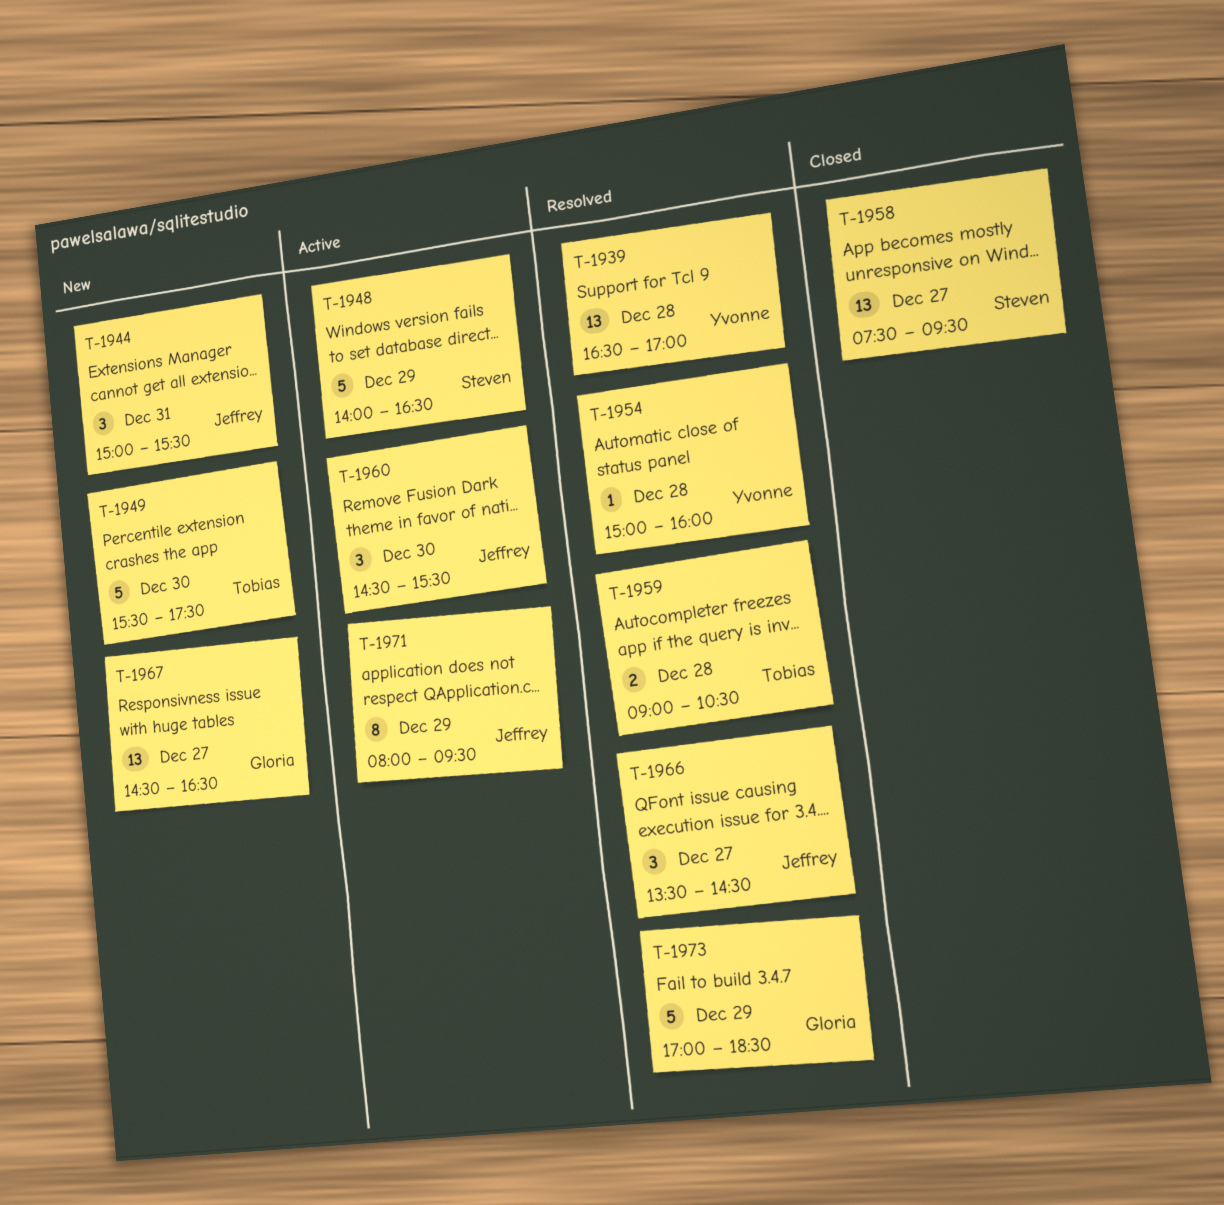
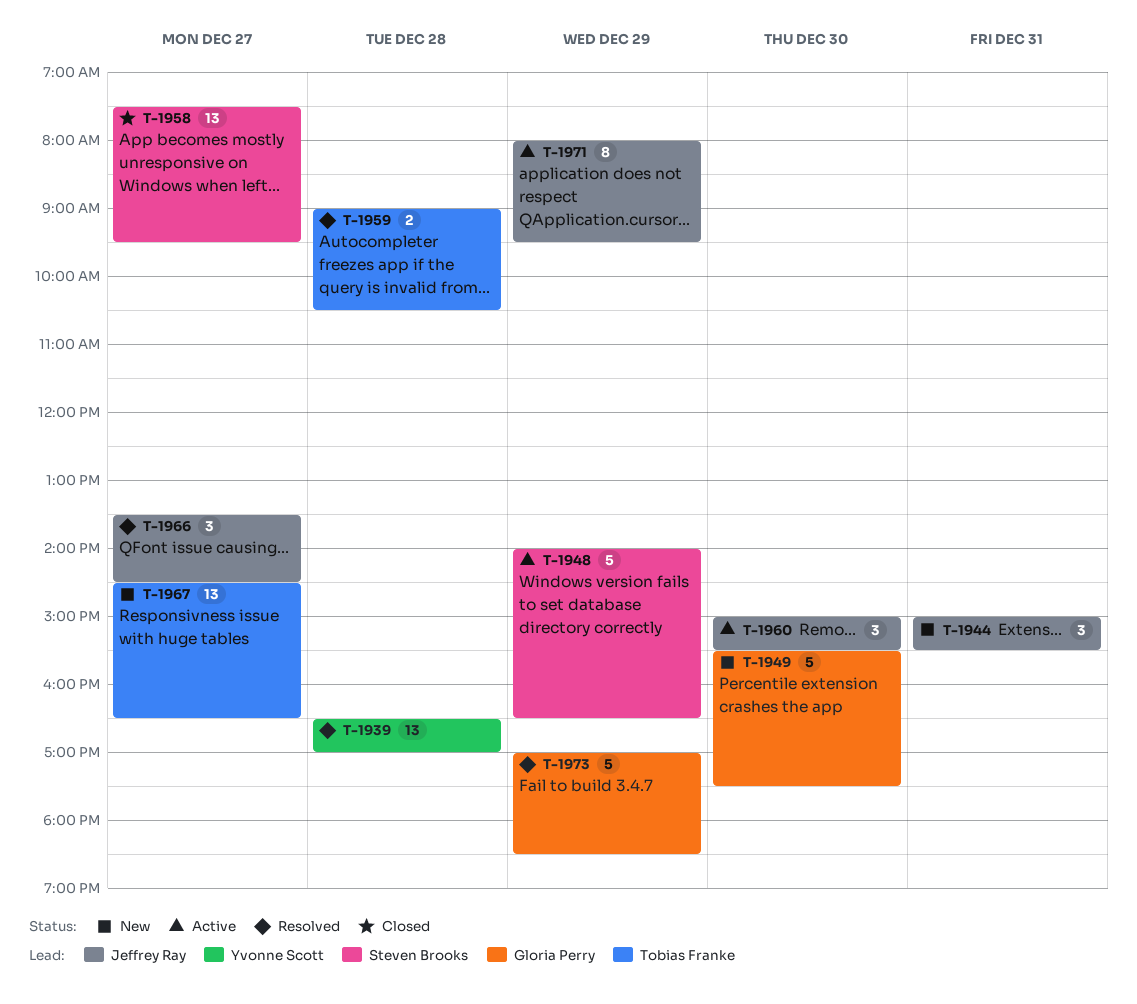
T-1949, owner: Tobias Franke -> Gloria Perry
T-1954: present -> none
T-1960, begins: 14:30 -> 15:00
T-1967, owner: Gloria Perry -> Tobias Franke

